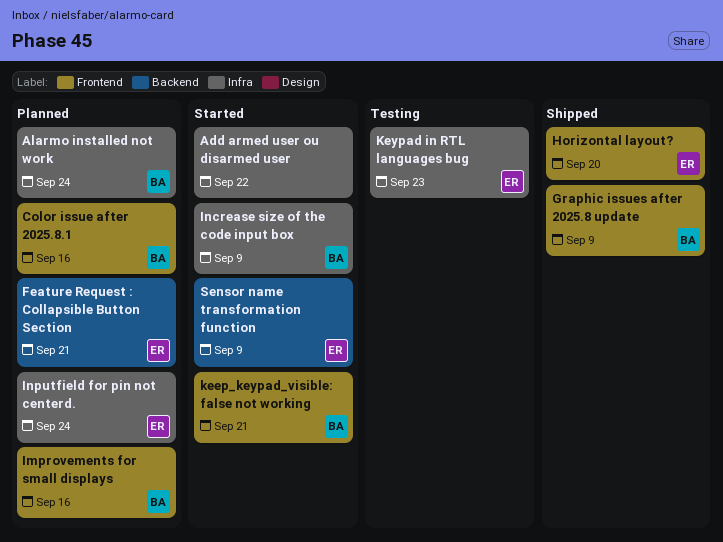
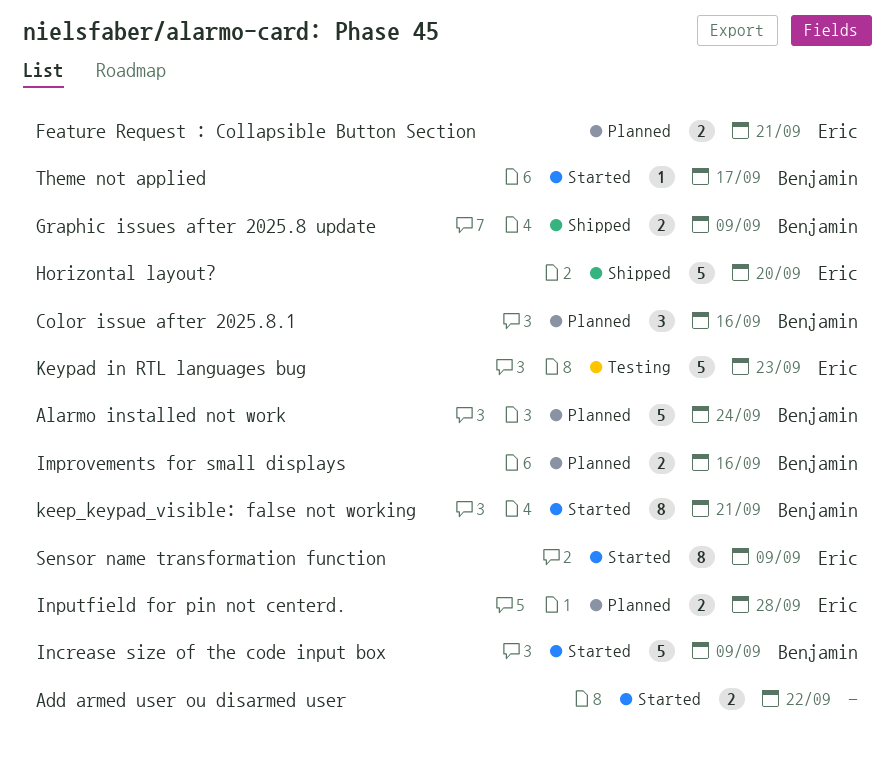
Inputfield for pin not centerd., due: Sep 24 -> Sep 28
Theme not applied: none -> present

